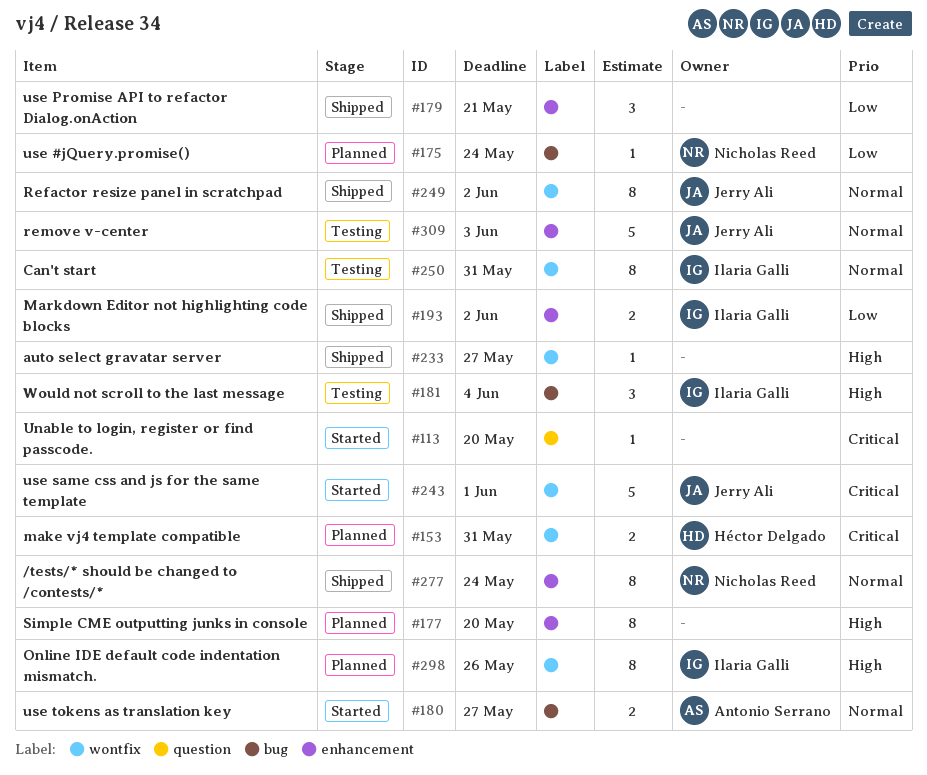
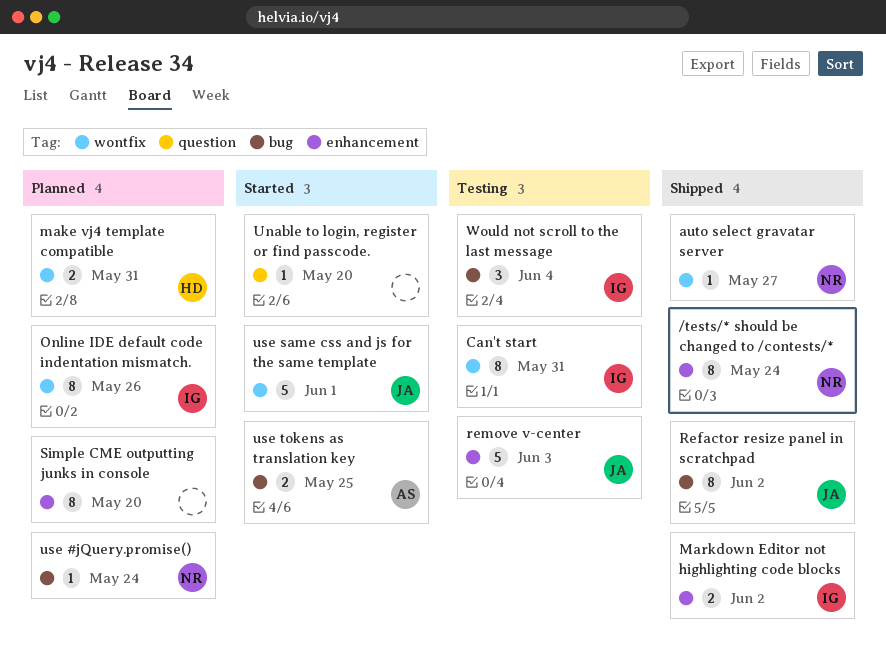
auto select gravatar server, owner: none -> Nicholas Reed
Refactor resize panel in scratchpad, label: wontfix -> bug
use Promise API to refactor Dialog.onAction: present -> none
use tokens as translation key, due: May 27 -> May 25

